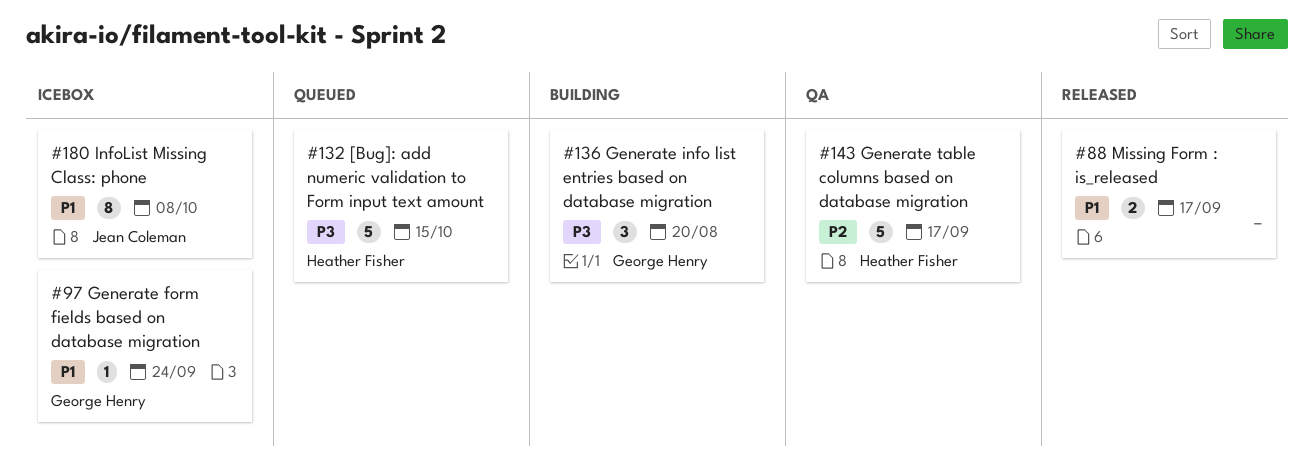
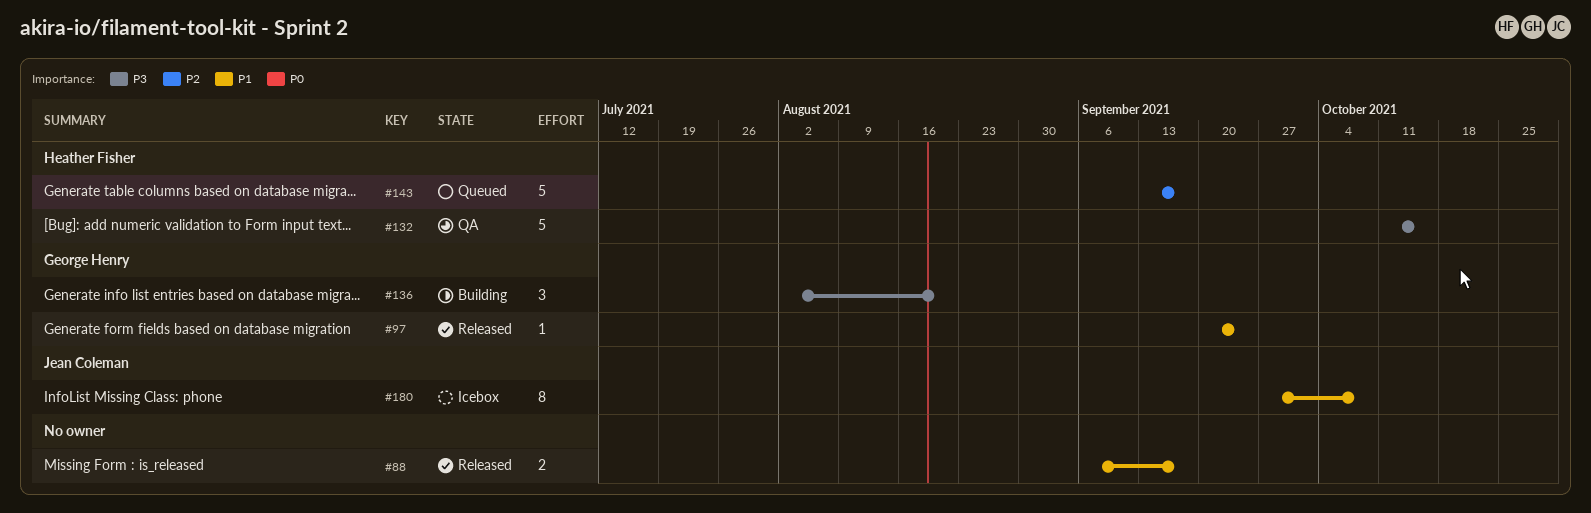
#97, status: Icebox -> Released
#132, status: Queued -> QA
#143, status: QA -> Queued

